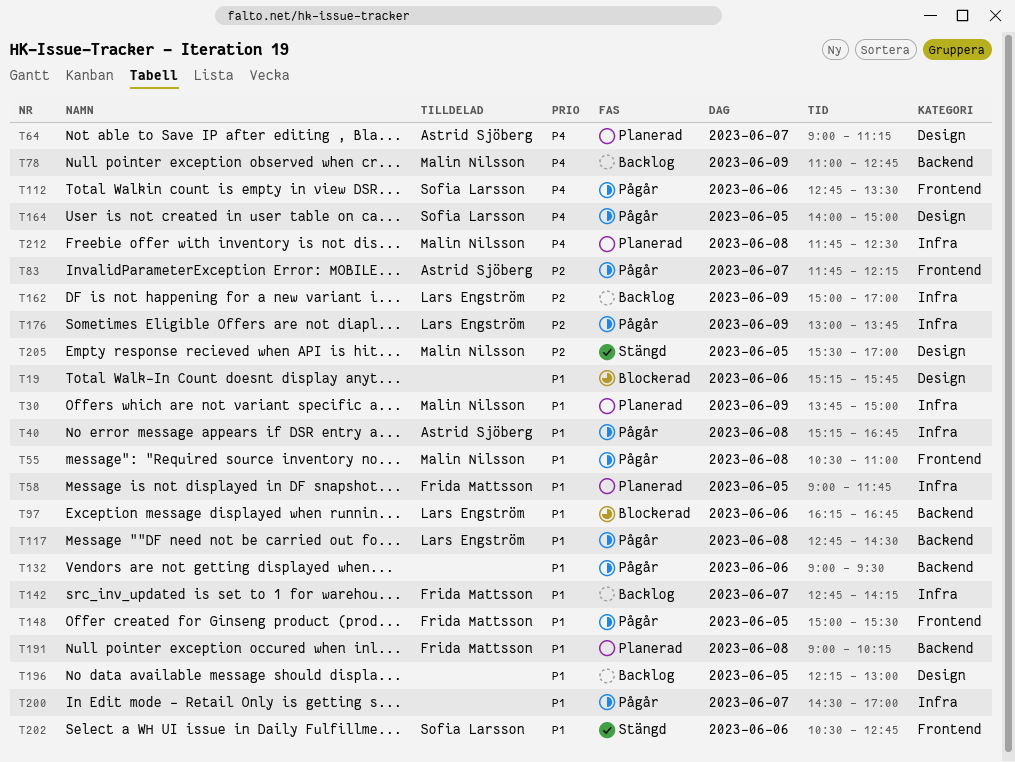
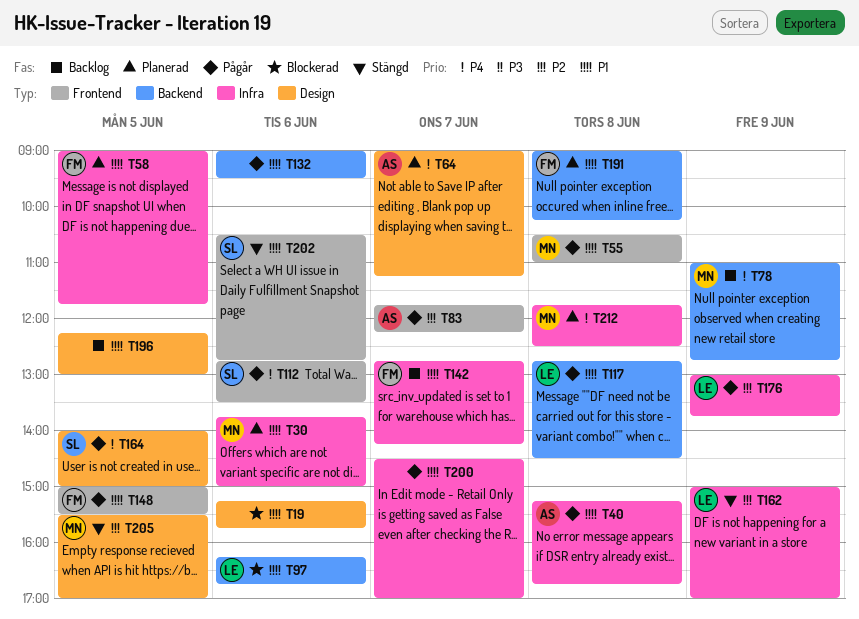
T30, day: Jun 9 -> Jun 6
T162, status: Backlog -> Stängd

